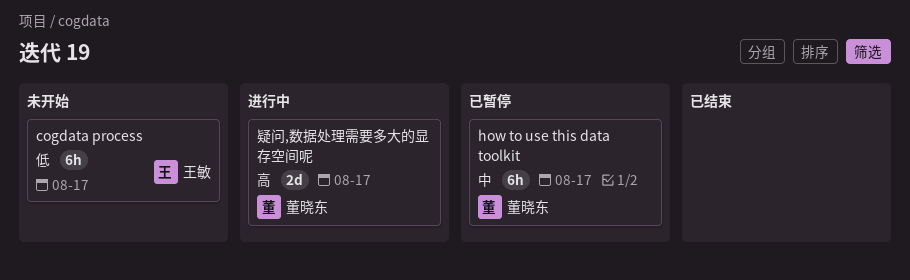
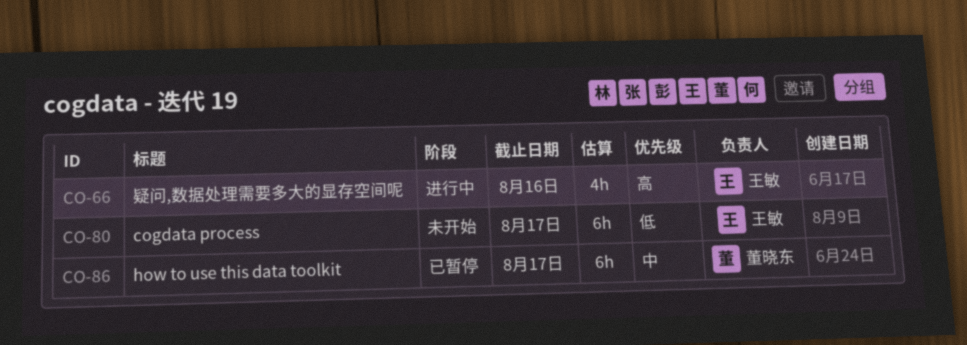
疑问,数据处理需要多大的显存空间呢, owner: 董晓东 -> 王敏
疑问,数据处理需要多大的显存空间呢, estimate: 2d -> 4h
疑问,数据处理需要多大的显存空间呢, due: Aug 17 -> Aug 16

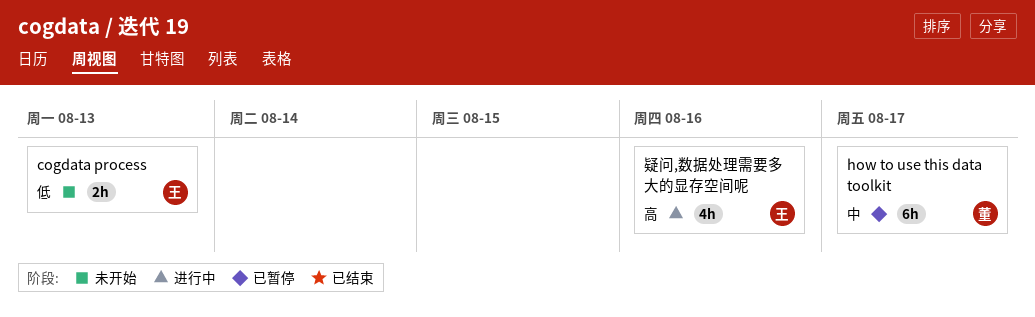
cogdata process, estimate: 6h -> 2h
cogdata process, due: Aug 17 -> Aug 13

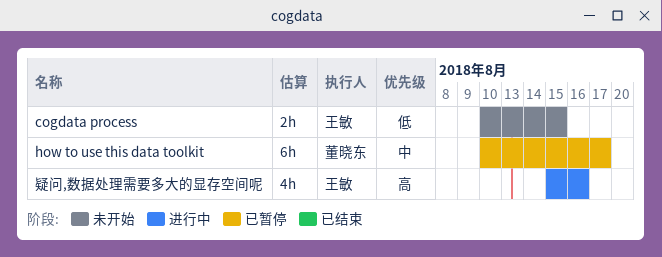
cogdata process, due: Aug 13 -> Aug 15

